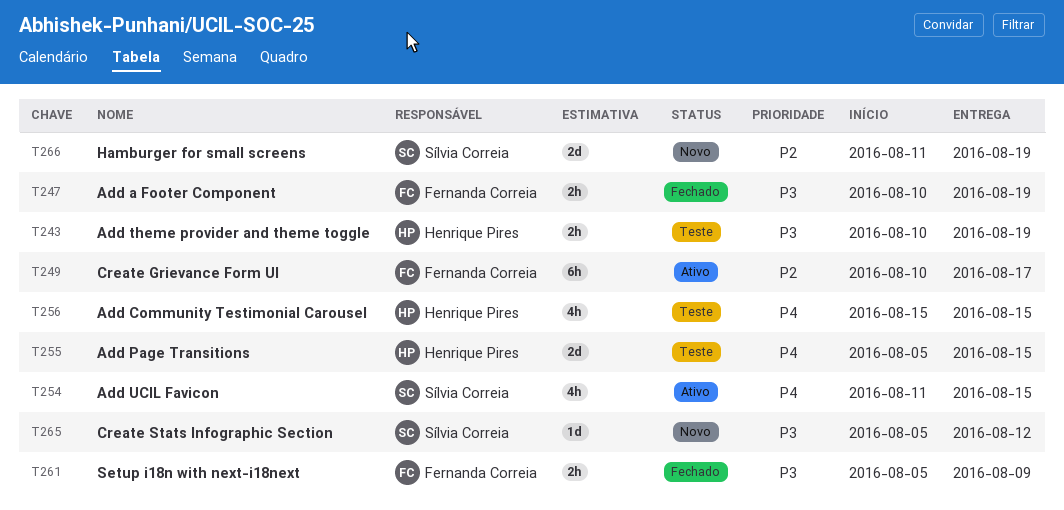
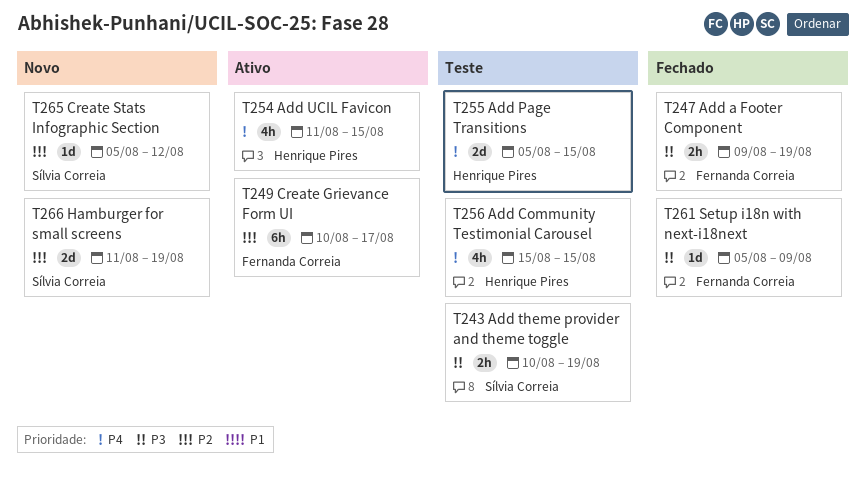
T243, owner: Henrique Pires -> Sílvia Correia
T247, start: Aug 10 -> Aug 9
T254, owner: Sílvia Correia -> Henrique Pires
T261, estimate: 2h -> 1d
T265, priority: P3 -> P2

